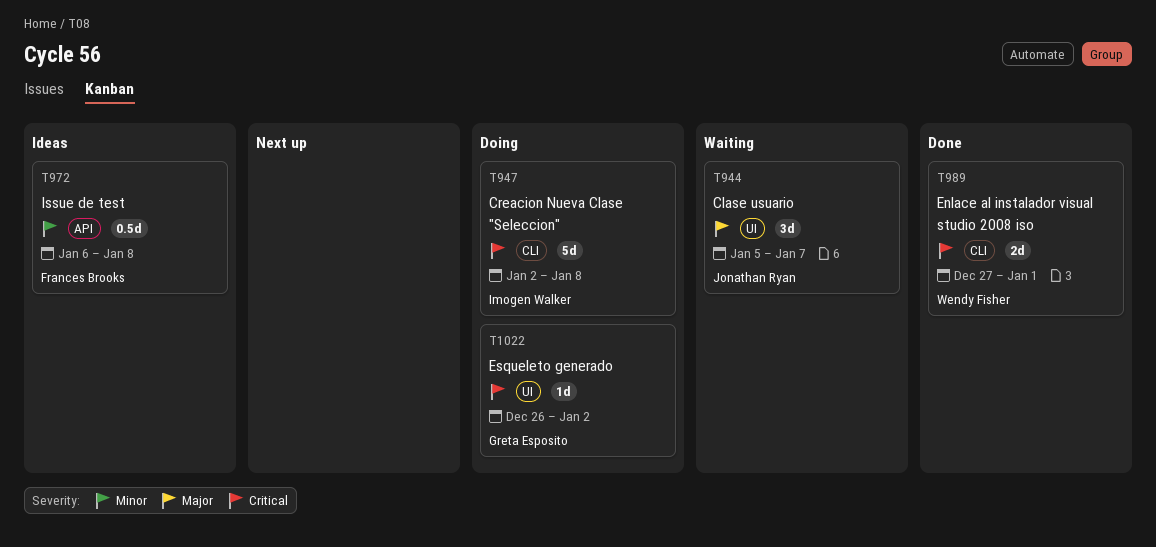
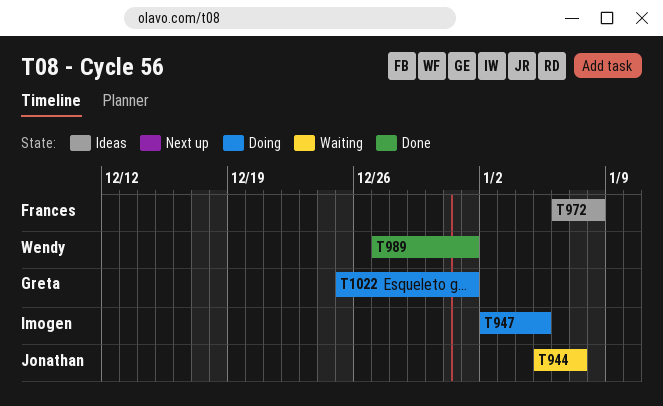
T947, due: Jan 8 -> Jan 5
T1022, start: Dec 26 -> Dec 25
T1022, due: Jan 2 -> Jan 1

